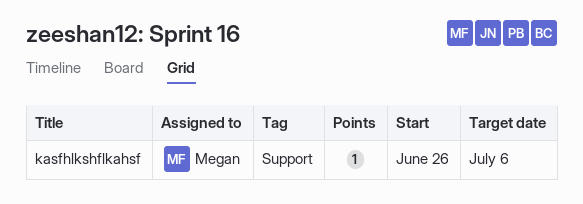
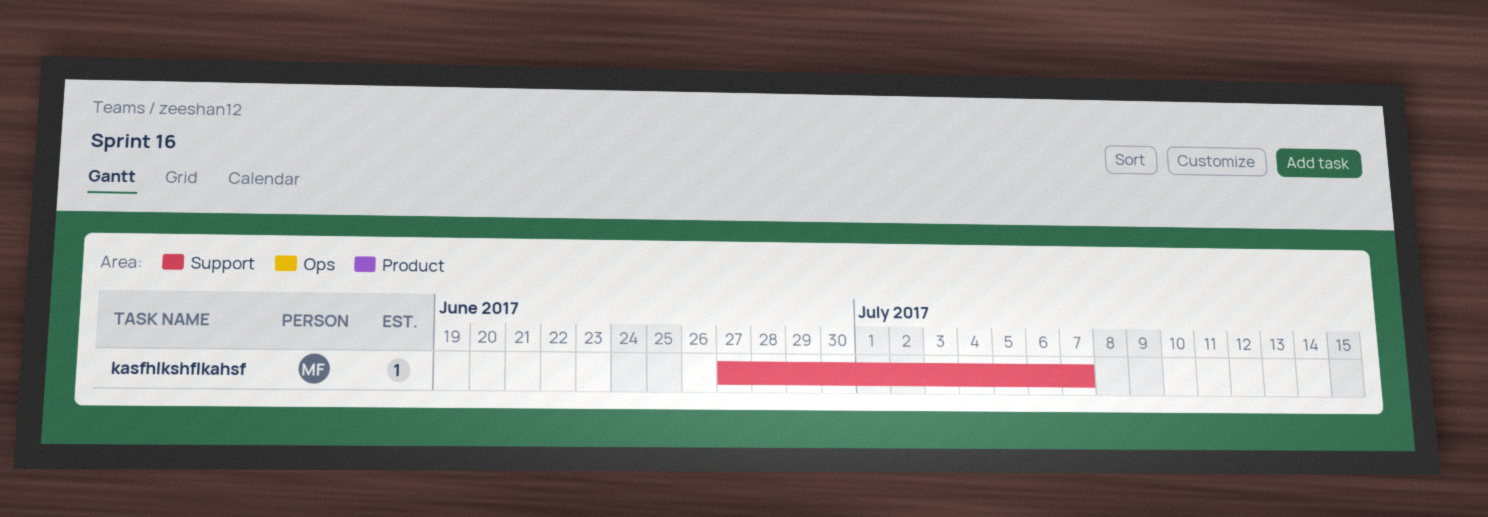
kasfhlkshflkahsf, start: Jun 26 -> Jun 27
kasfhlkshflkahsf, due: Jul 6 -> Jul 7

